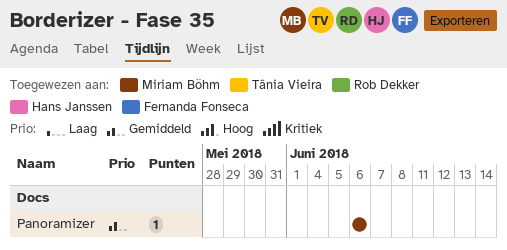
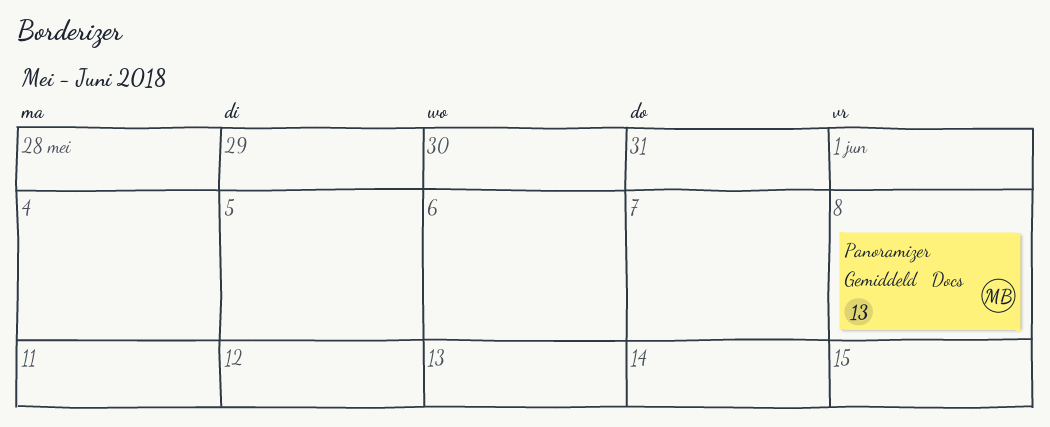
Panoramizer, estimate: 1 -> 13
Panoramizer, due: Jun 6 -> Jun 8

